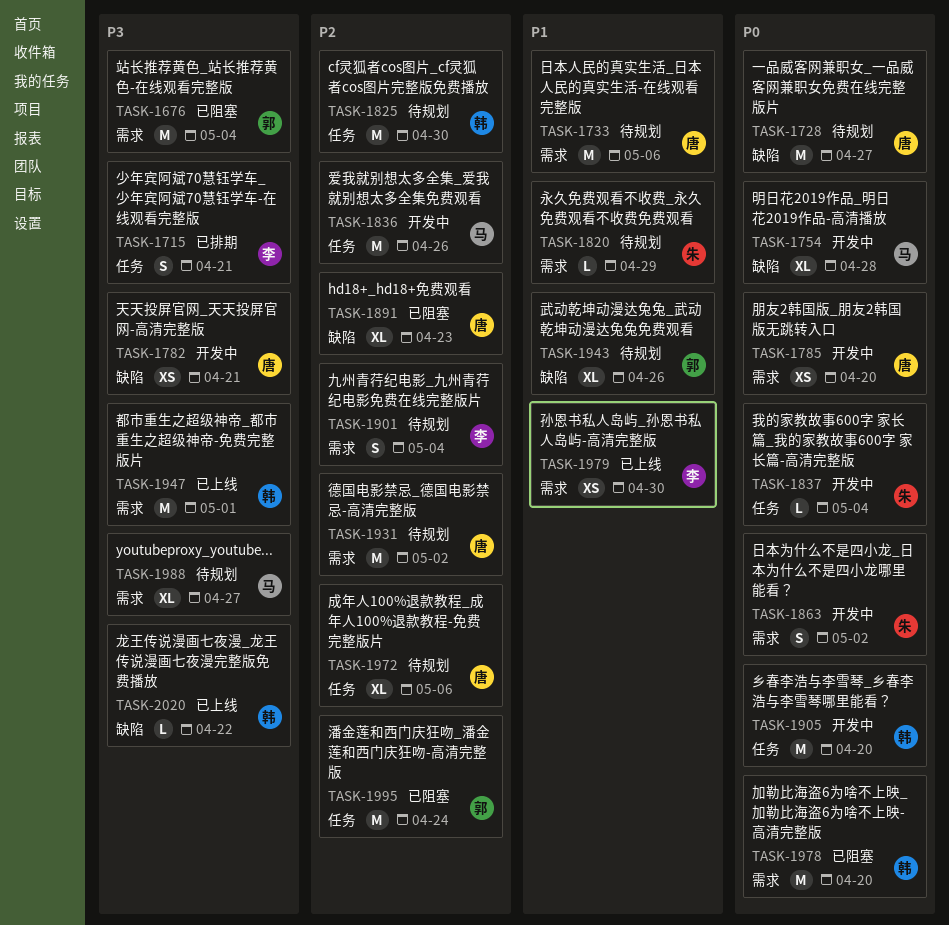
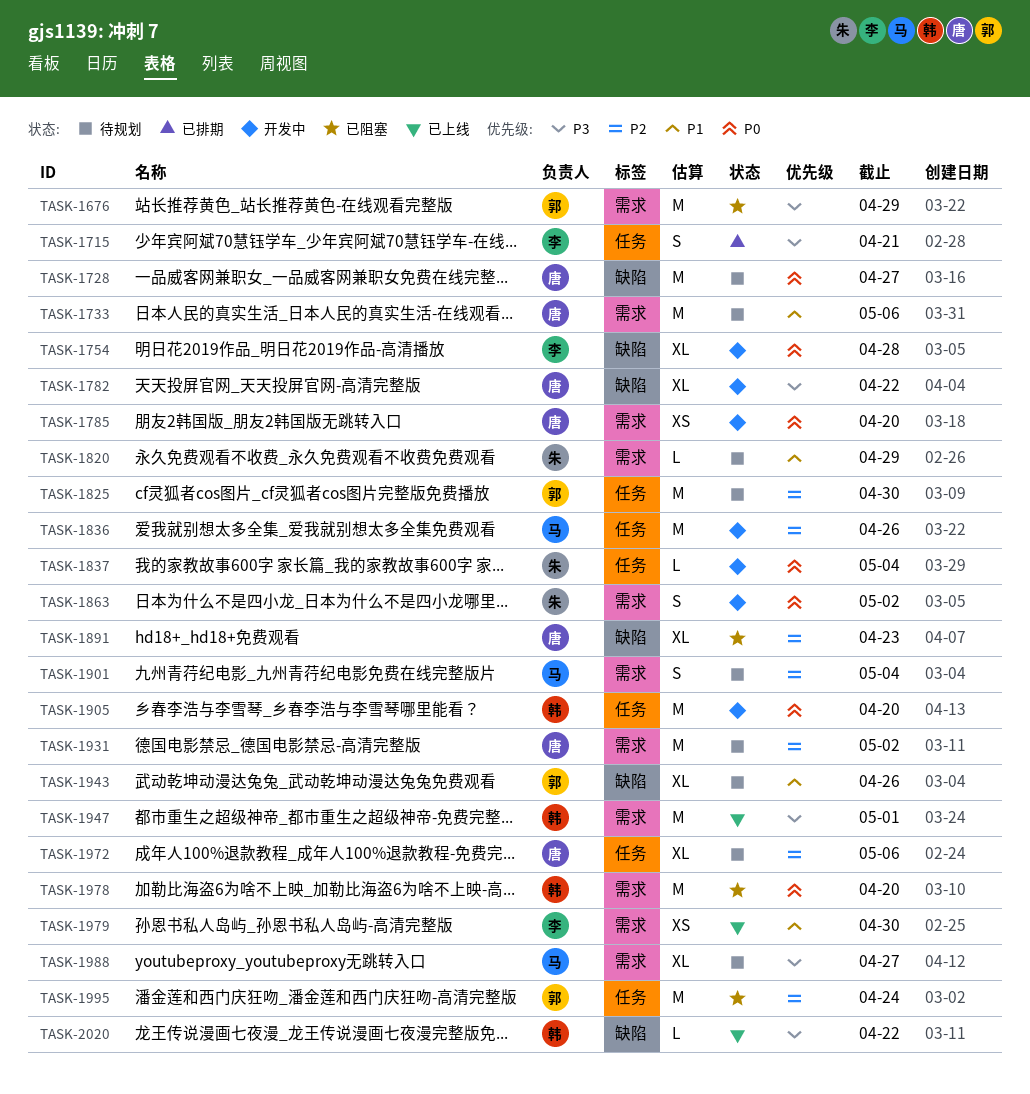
TASK-1676, due: May 4 -> Apr 29
TASK-1754, owner: 马 -> 李
TASK-1782, estimate: XS -> XL
TASK-1782, due: Apr 21 -> Apr 22
TASK-1825, owner: 韩 -> 郭
TASK-1901, owner: 李 -> 马

